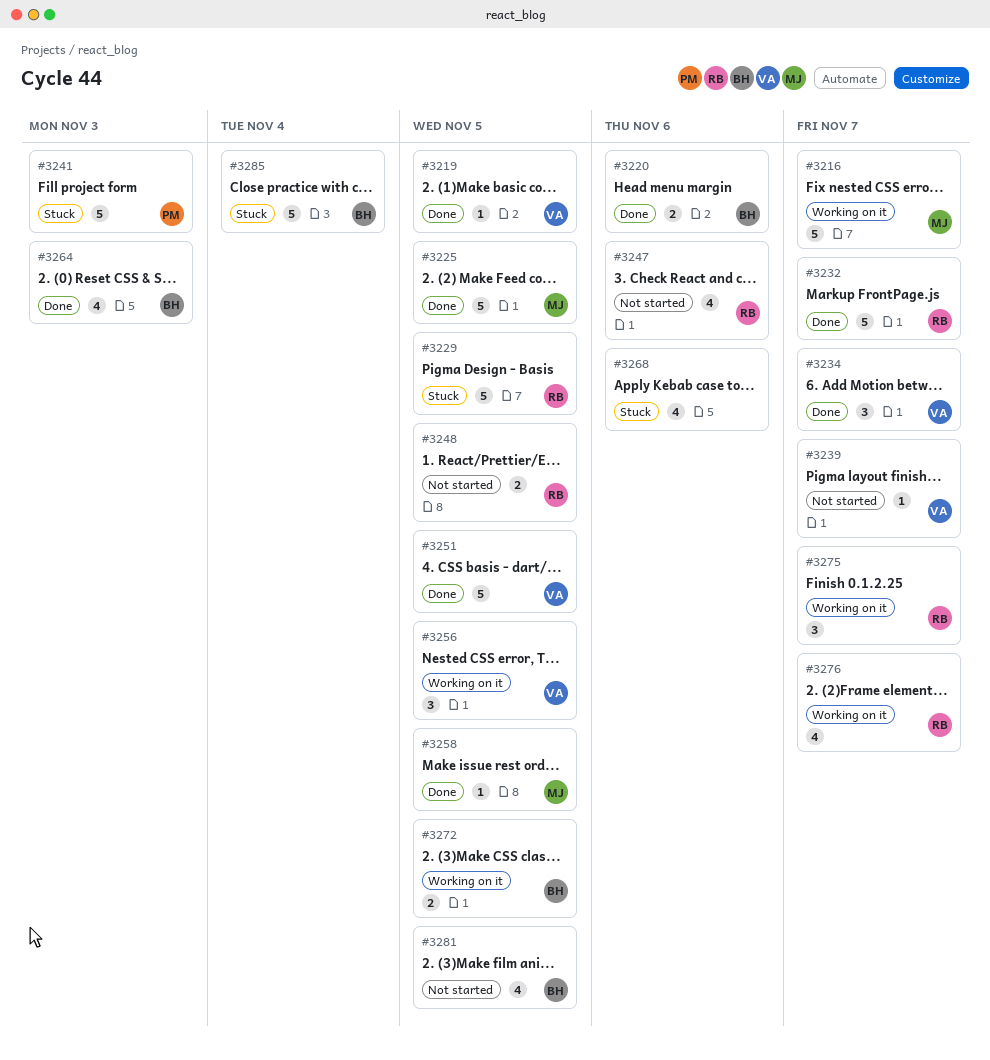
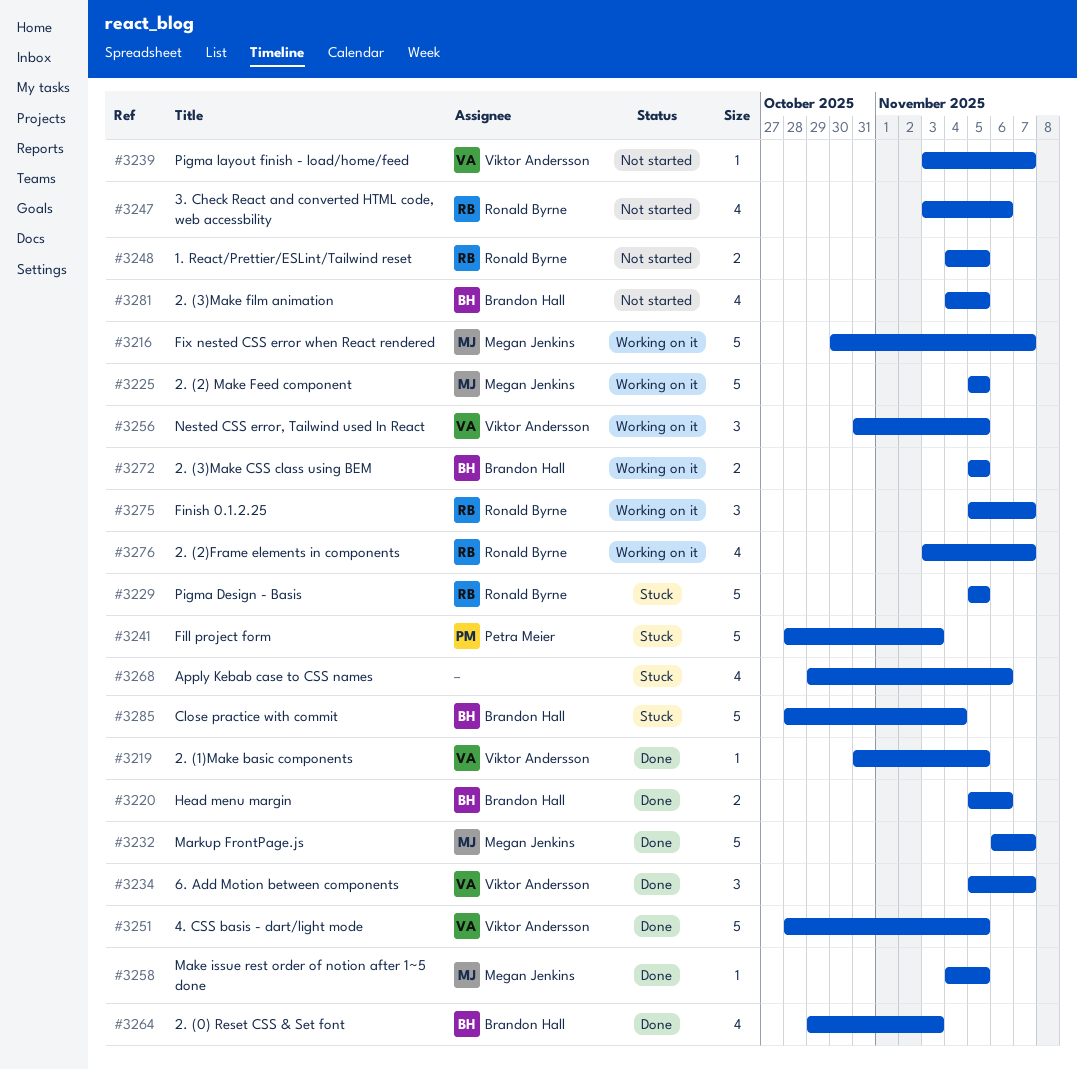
#3225, status: Done -> Working on it
#3232, owner: Ronald Byrne -> Megan Jenkins

